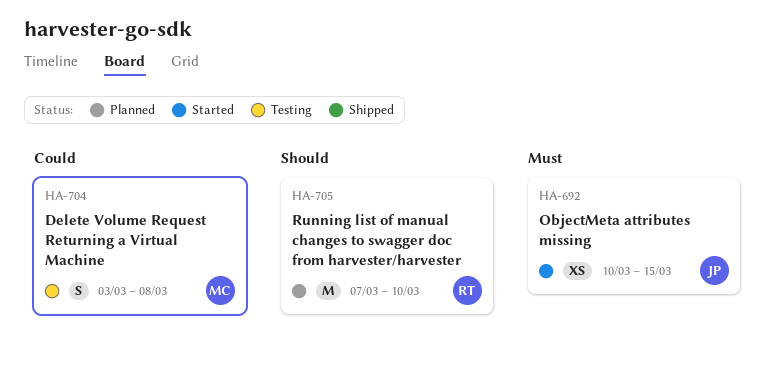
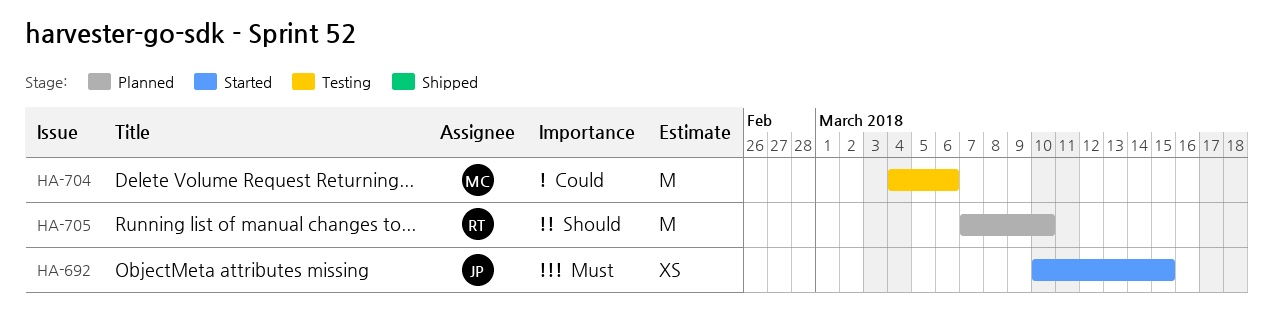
HA-704, estimate: S -> M
HA-704, start: Mar 3 -> Mar 4
HA-704, due: Mar 8 -> Mar 6

